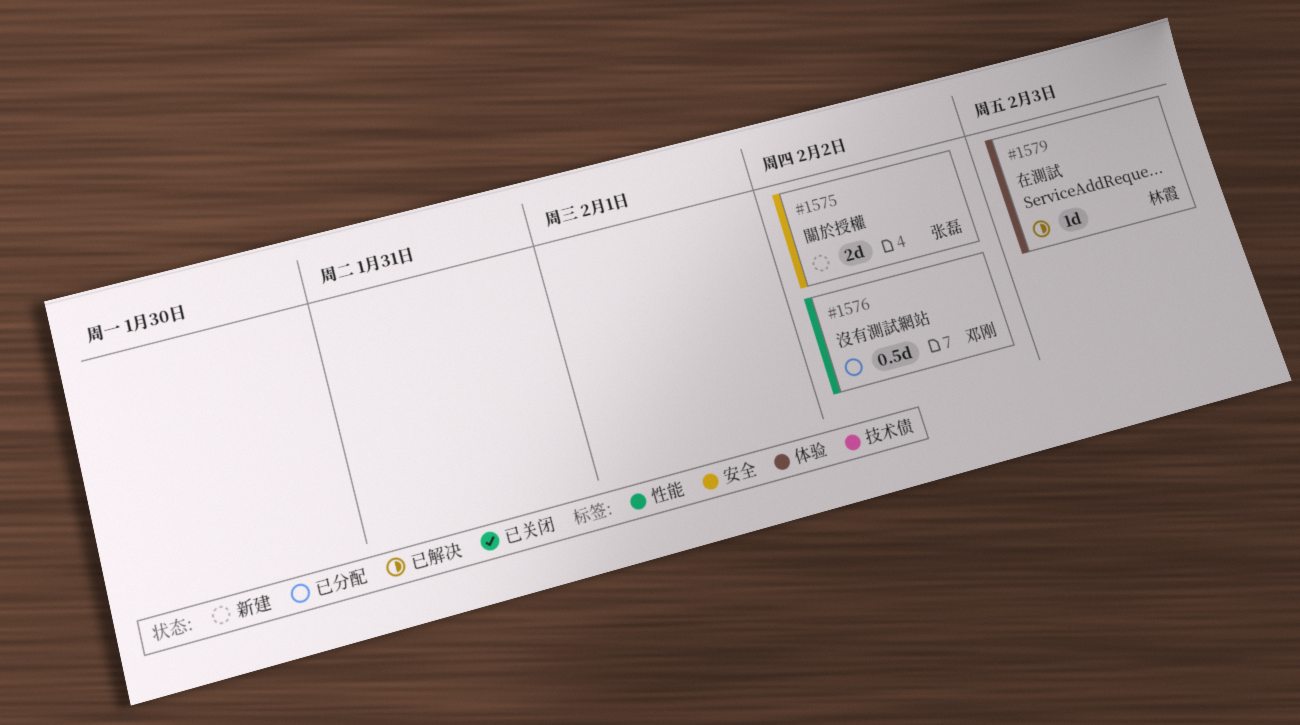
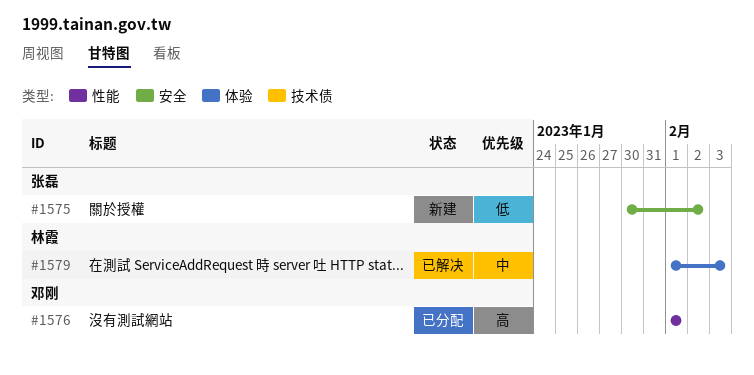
#1576, due: Feb 2 -> Feb 1

